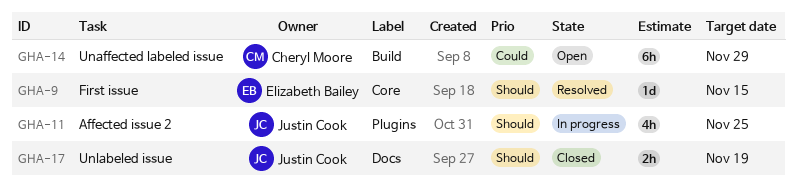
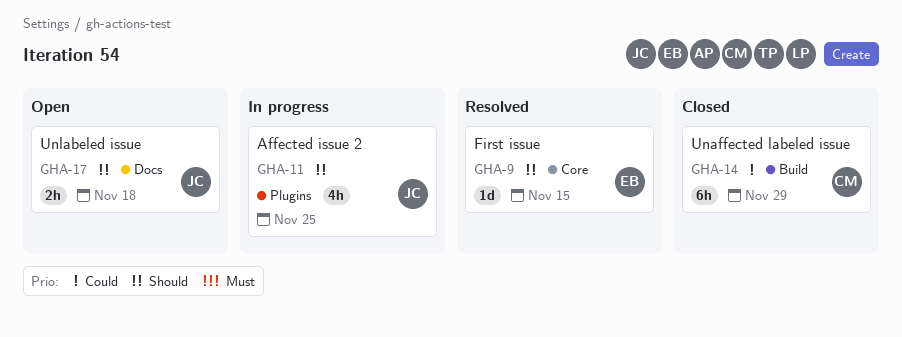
GHA-14, status: Open -> Closed
GHA-17, status: Closed -> Open
GHA-17, due: Nov 19 -> Nov 18

